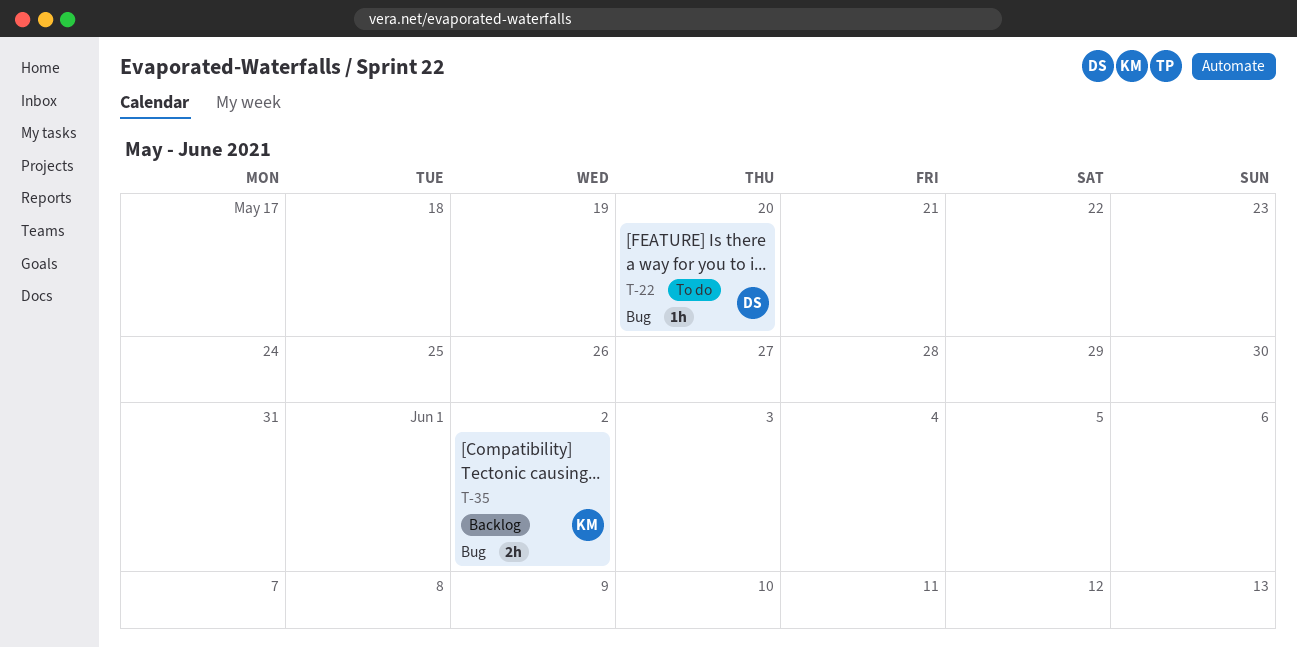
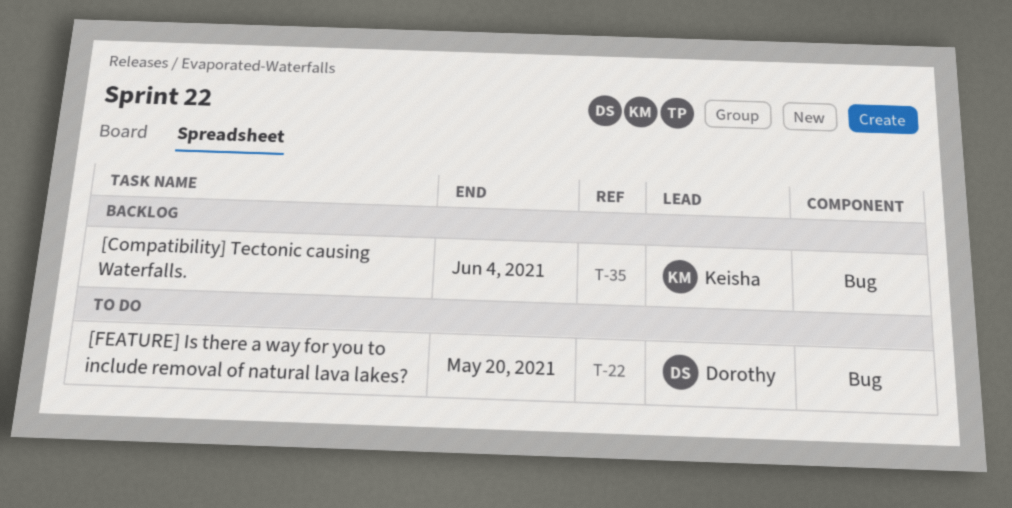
T-35, due: Jun 2 -> Jun 4

